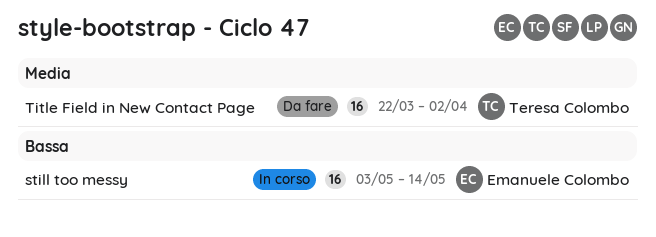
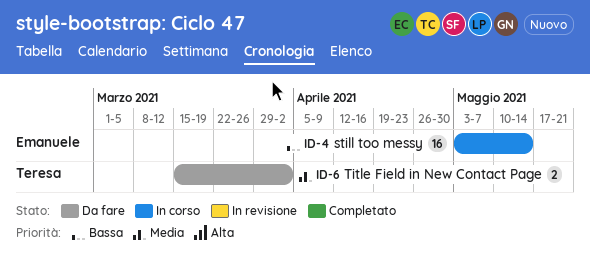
Title Field in New Contact Page, estimate: 16 -> 2
Title Field in New Contact Page, start: Mar 22 -> Mar 15

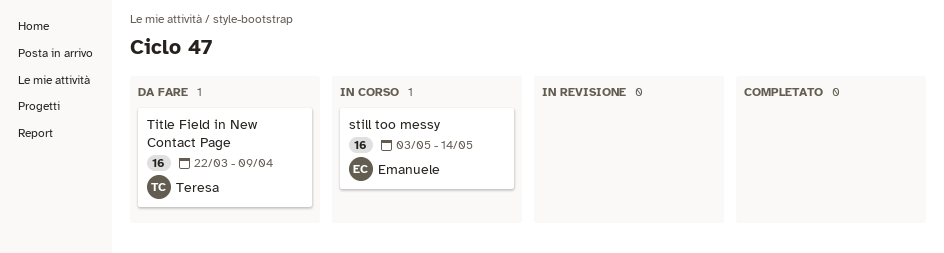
Title Field in New Contact Page, estimate: 2 -> 16
Title Field in New Contact Page, start: Mar 15 -> Mar 22
Title Field in New Contact Page, due: Apr 2 -> Apr 9

